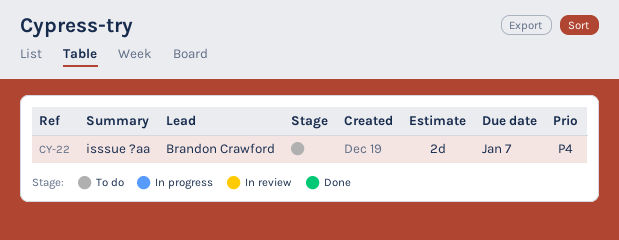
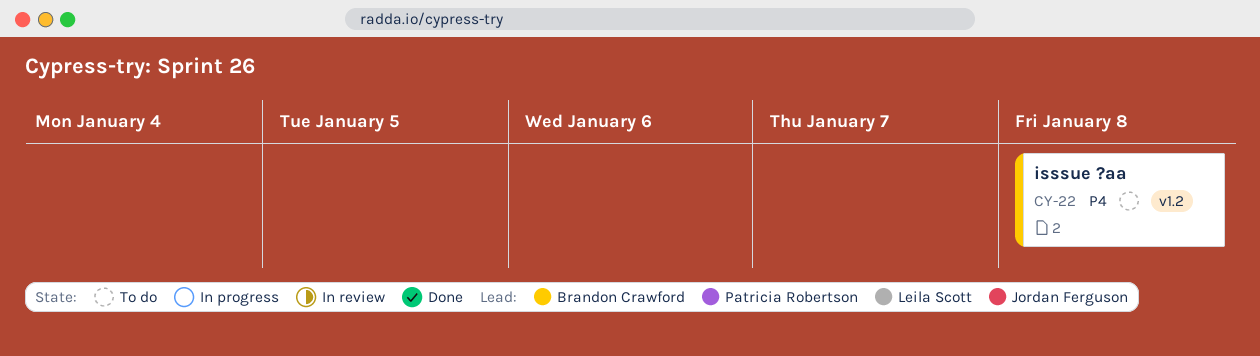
CY-22, due: Jan 7 -> Jan 8

